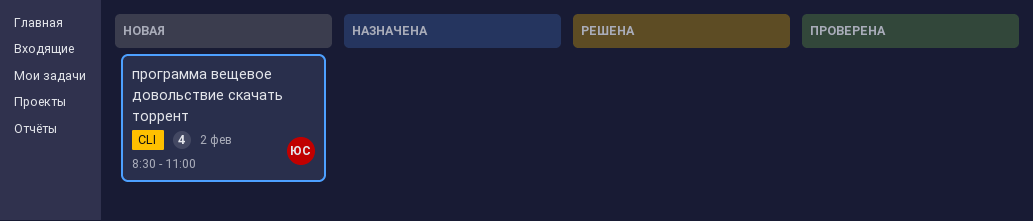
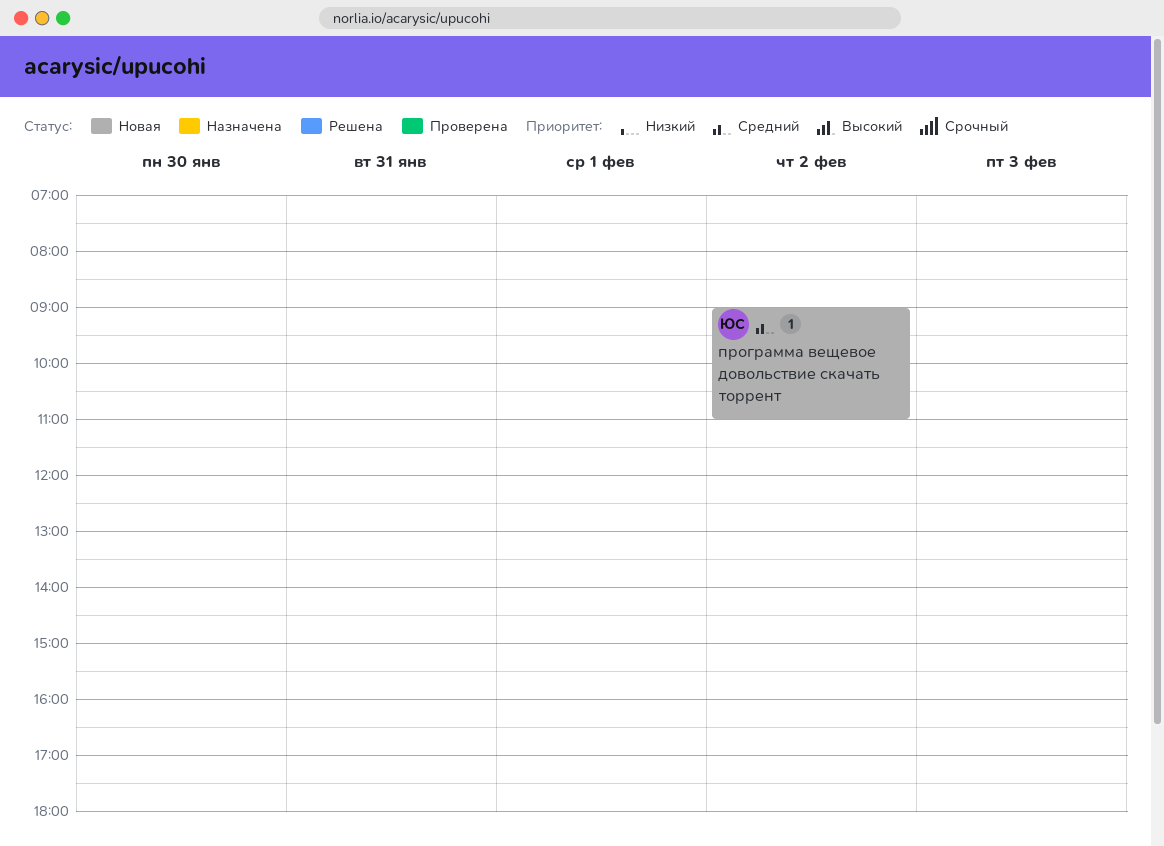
программа вещевое довольствие скачать торрент, estimate: 4 -> 1
программа вещевое довольствие скачать торрент, begins: 08:30 -> 09:00

